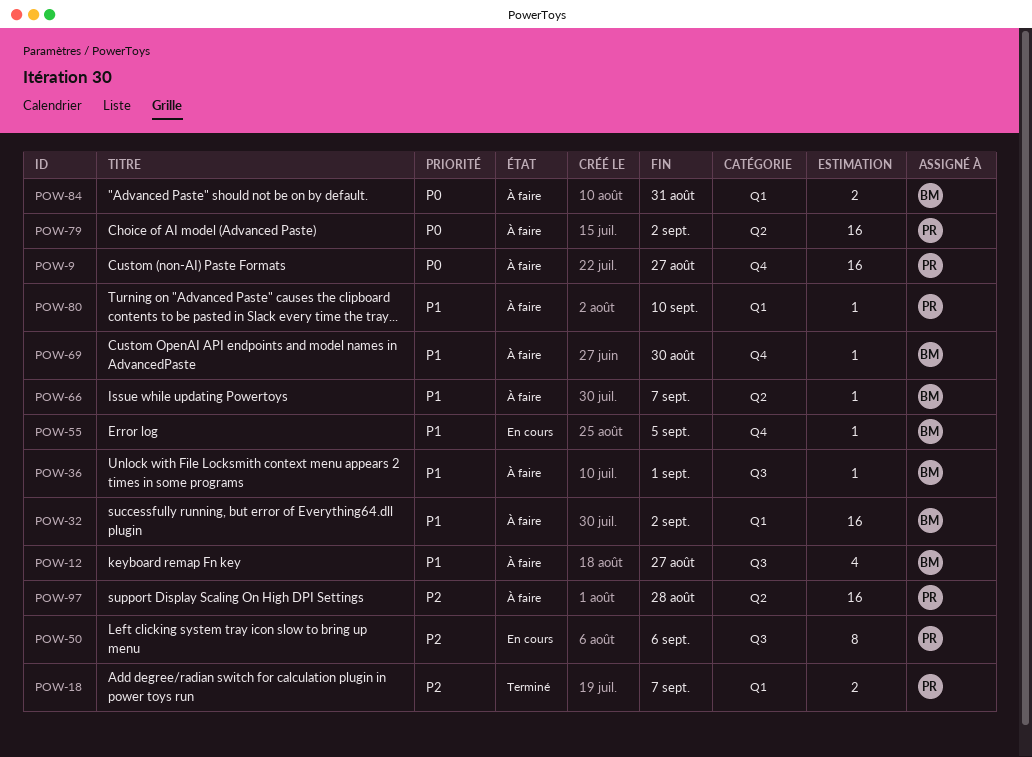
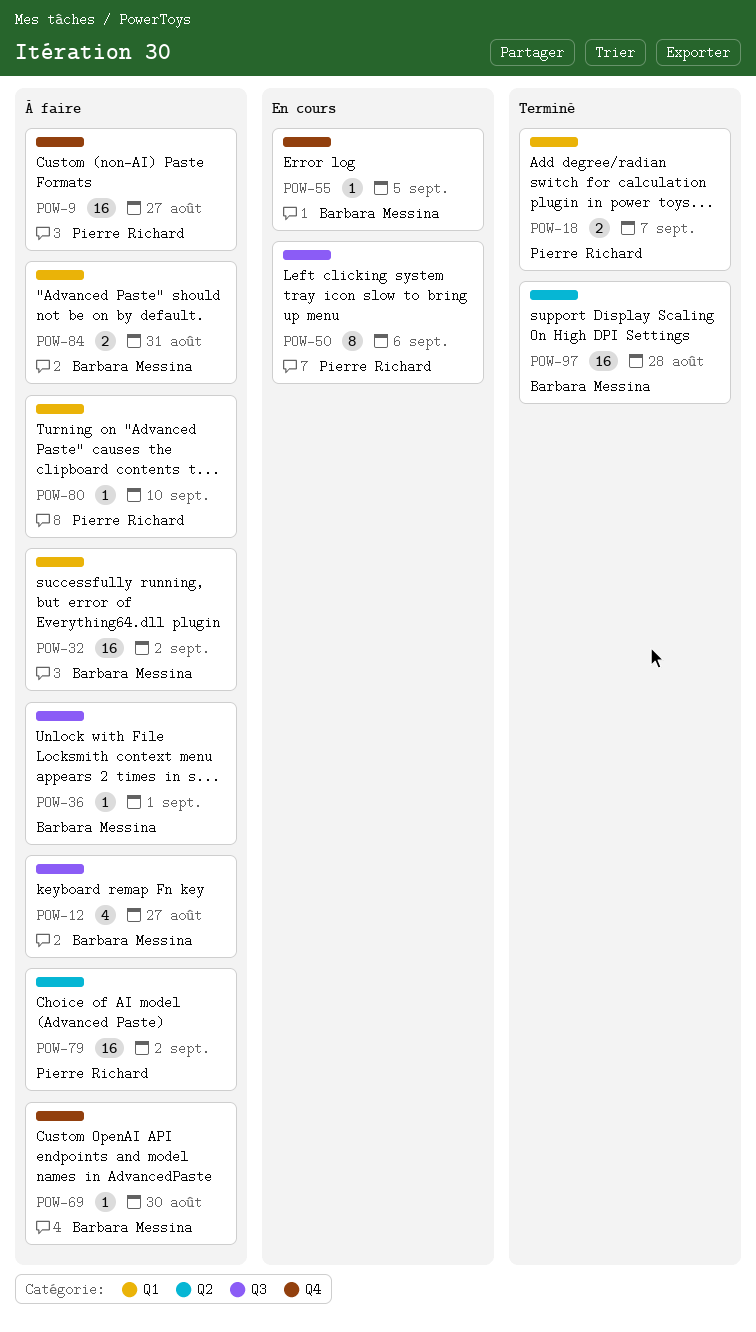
POW-66: present -> none
POW-97, status: À faire -> Terminé
POW-97, owner: Pierre Richard -> Barbara Messina

